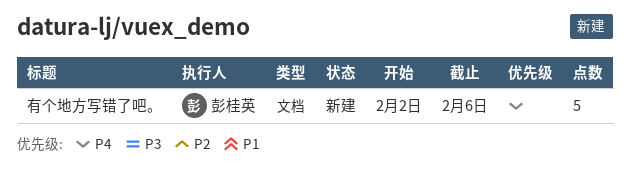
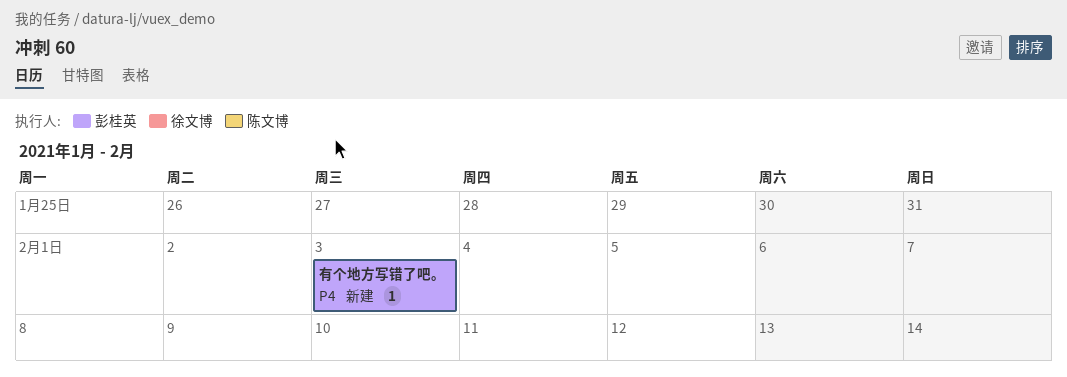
有个地方写错了吧。, estimate: 5 -> 1
有个地方写错了吧。, due: Feb 6 -> Feb 3

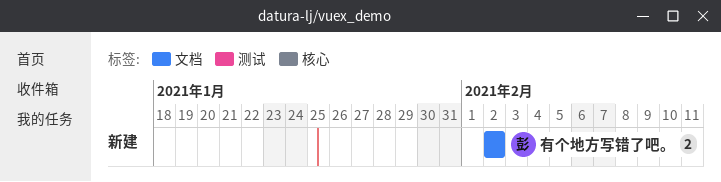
有个地方写错了吧。, estimate: 1 -> 2
有个地方写错了吧。, due: Feb 3 -> Feb 2

